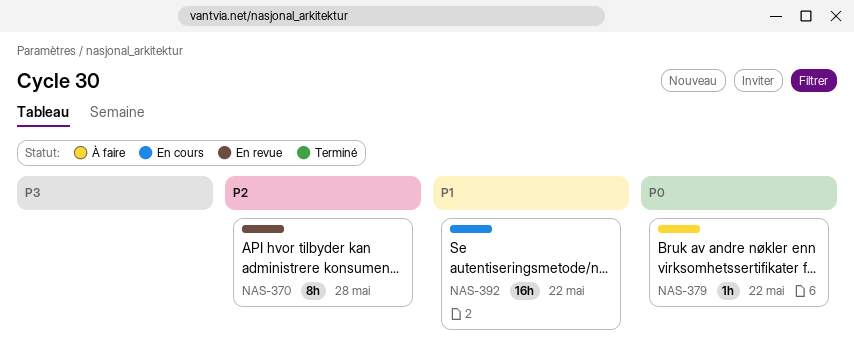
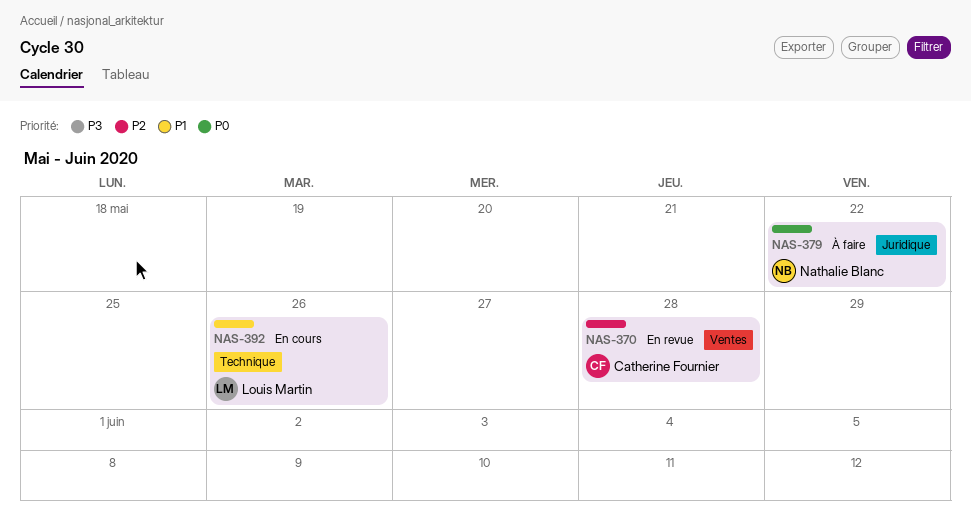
NAS-392, due: May 22 -> May 26

